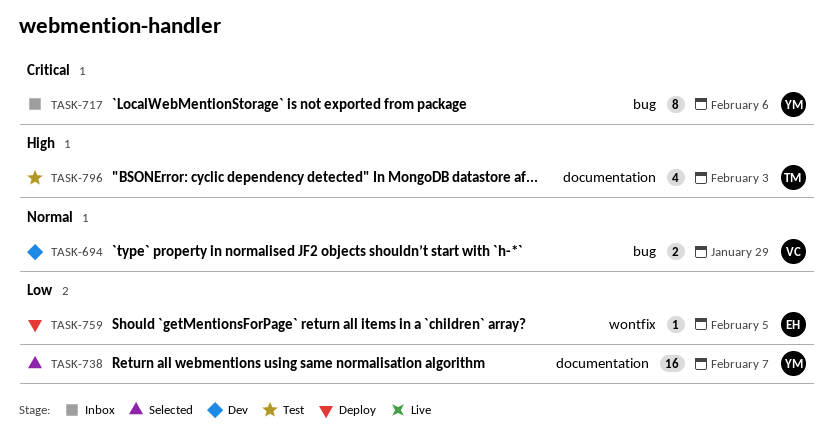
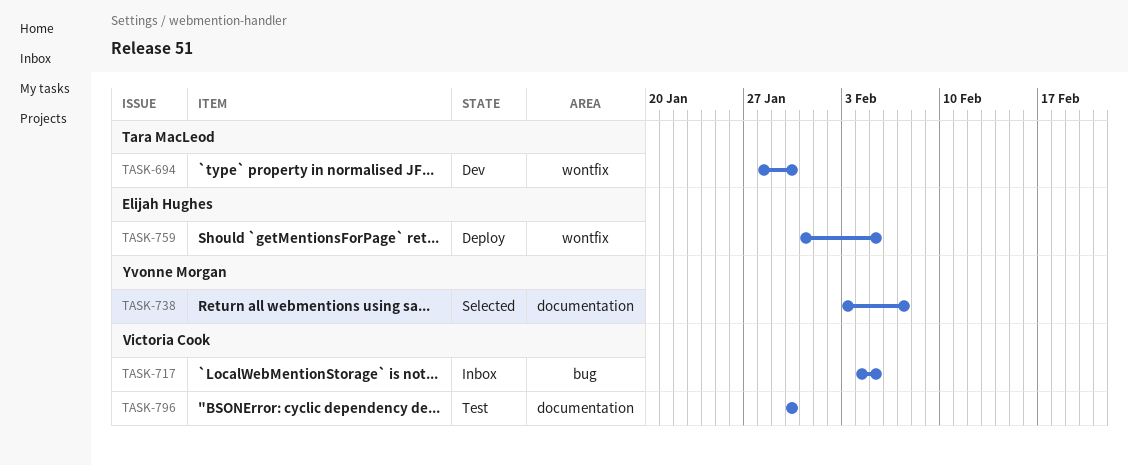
TASK-694, owner: Victoria Cook -> Tara MacLeod
TASK-694, label: bug -> wontfix
TASK-694, due: Jan 29 -> Jan 30
TASK-717, owner: Yvonne Morgan -> Victoria Cook
TASK-717, due: Feb 6 -> Feb 5
TASK-796, owner: Tara MacLeod -> Victoria Cook
TASK-796, due: Feb 3 -> Jan 30

